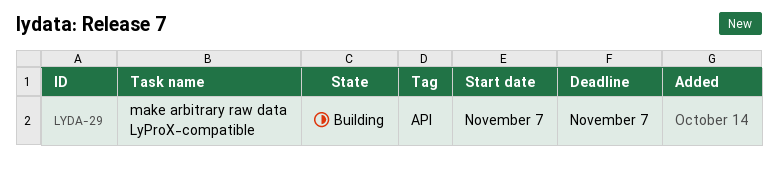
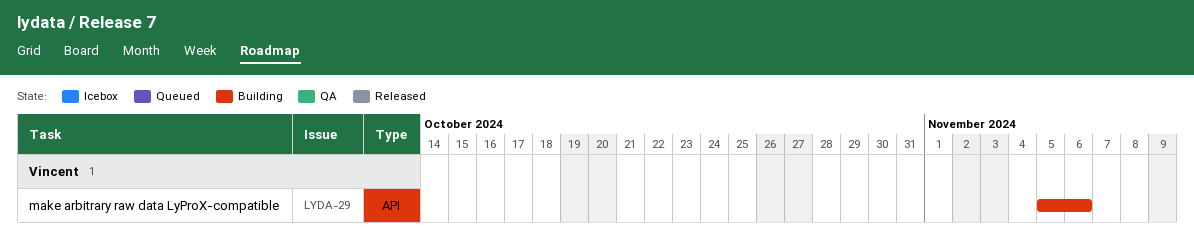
LYDA-29, start: Nov 7 -> Nov 5
LYDA-29, due: Nov 7 -> Nov 6

